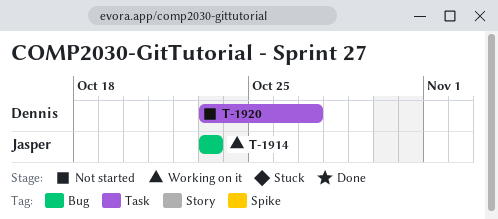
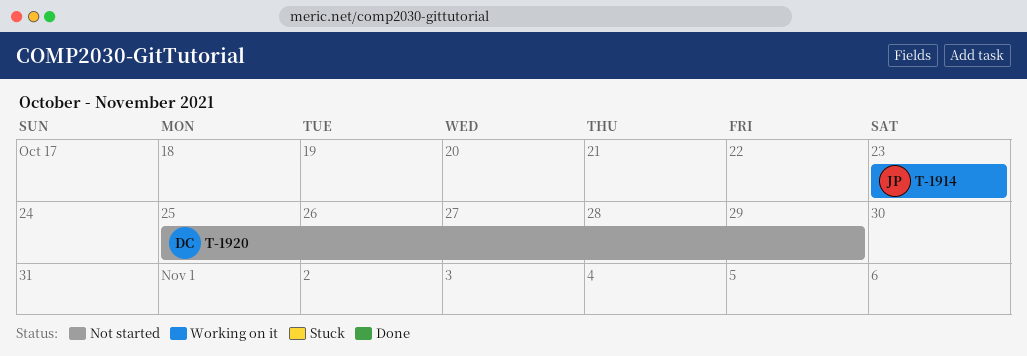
T-1920, start: Oct 23 -> Oct 25
T-1920, due: Oct 27 -> Oct 29

